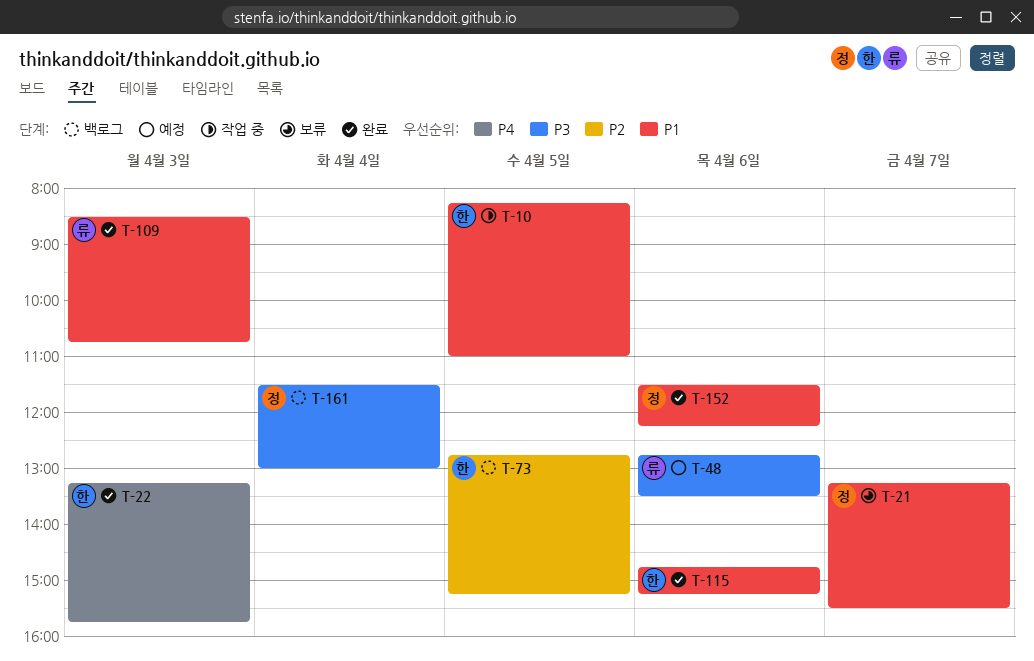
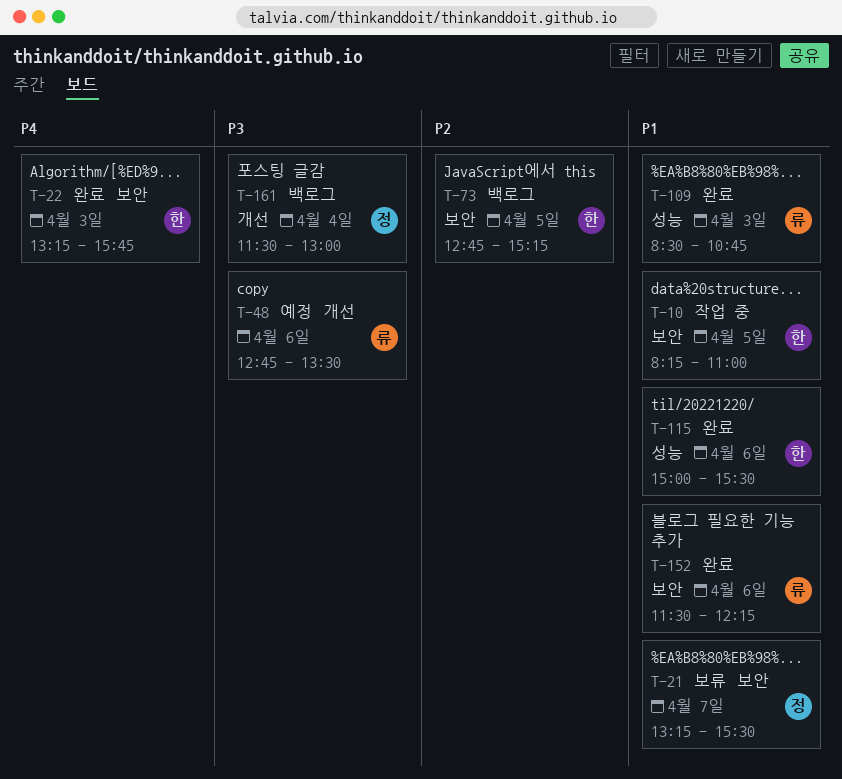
T-115, begins: 14:45 -> 15:00
T-115, ends: 15:15 -> 15:30
T-152, owner: 정 -> 류

